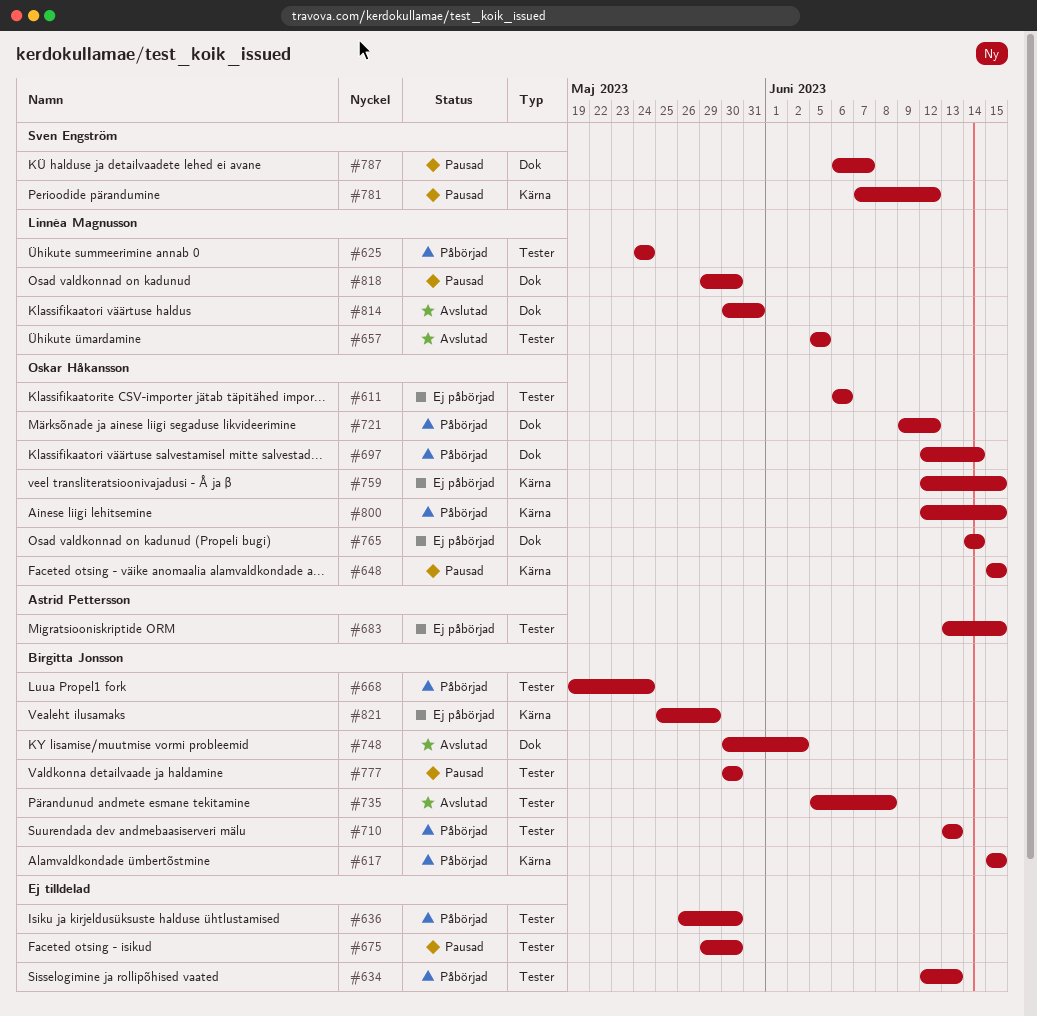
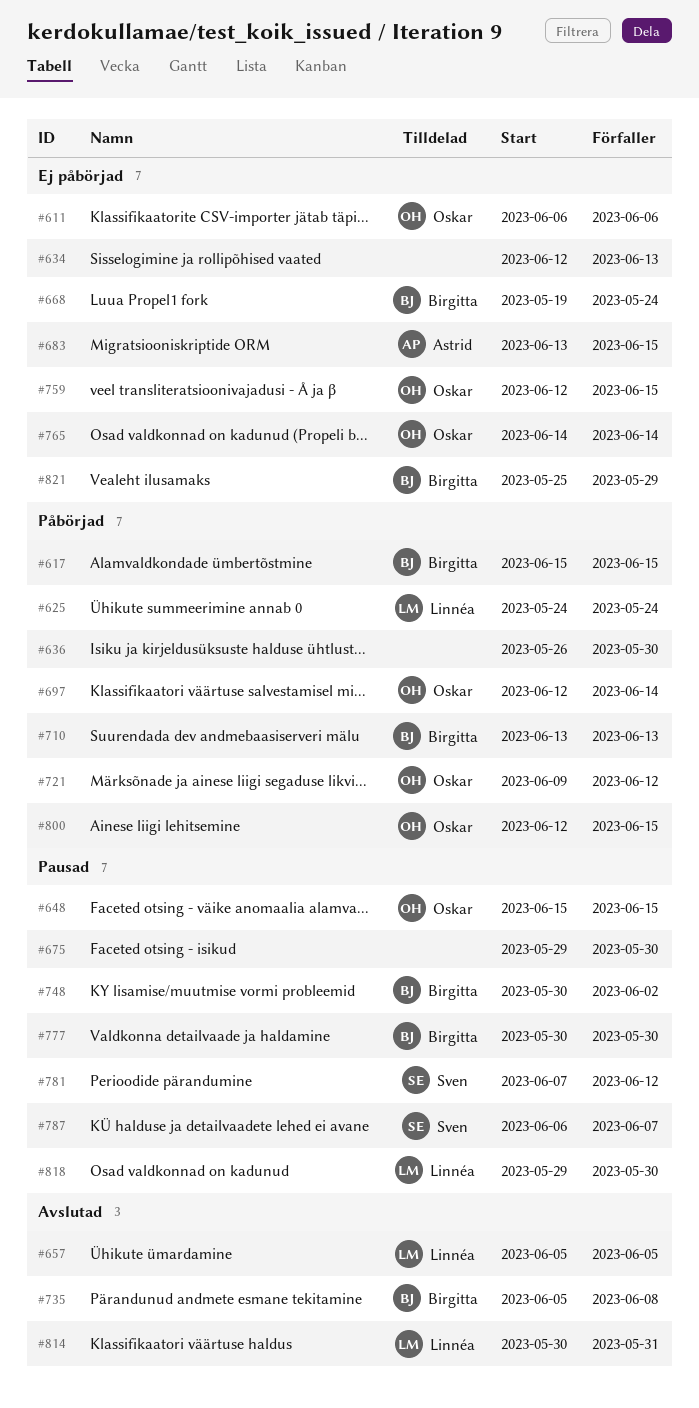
#634, status: Påbörjad -> Ej påbörjad
#668, status: Påbörjad -> Ej påbörjad
#748, status: Avslutad -> Pausad

